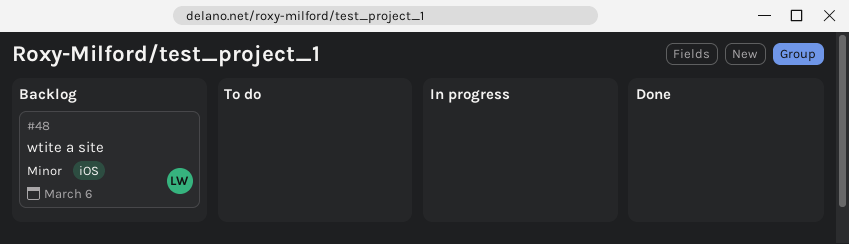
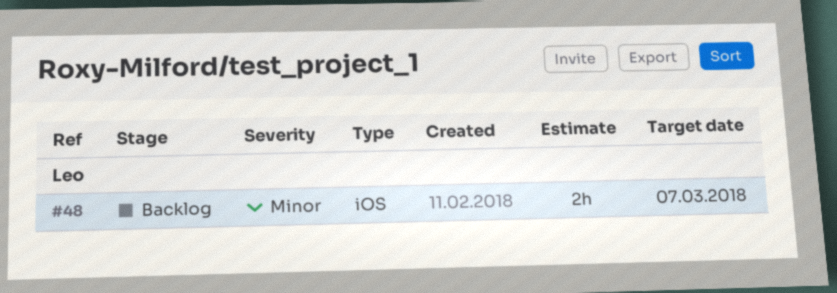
#48, due: Mar 6 -> Mar 7

